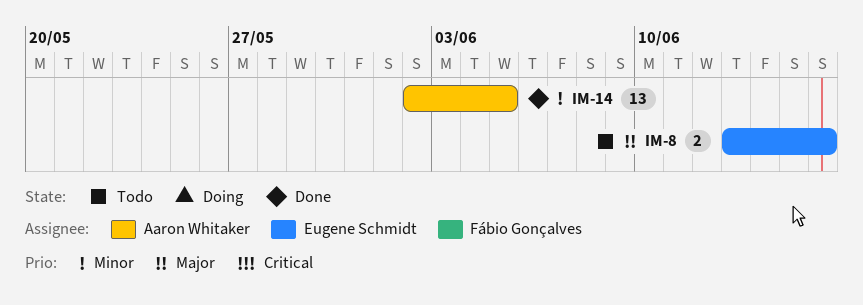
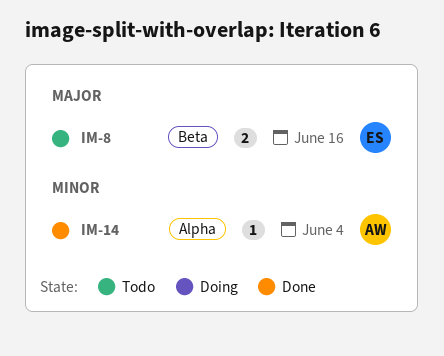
IM-14, estimate: 13 -> 1
IM-14, due: Jun 5 -> Jun 4

